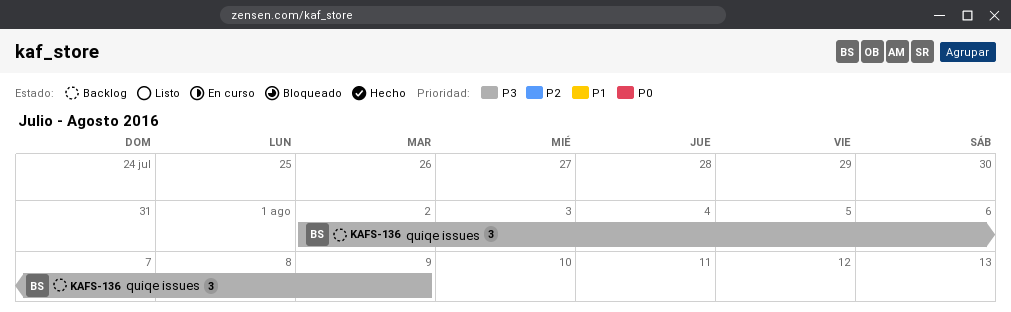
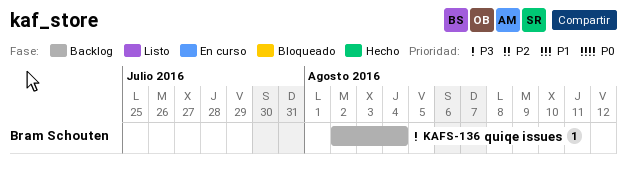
KAFS-136, estimate: 3 -> 1
KAFS-136, due: Aug 9 -> Aug 4

